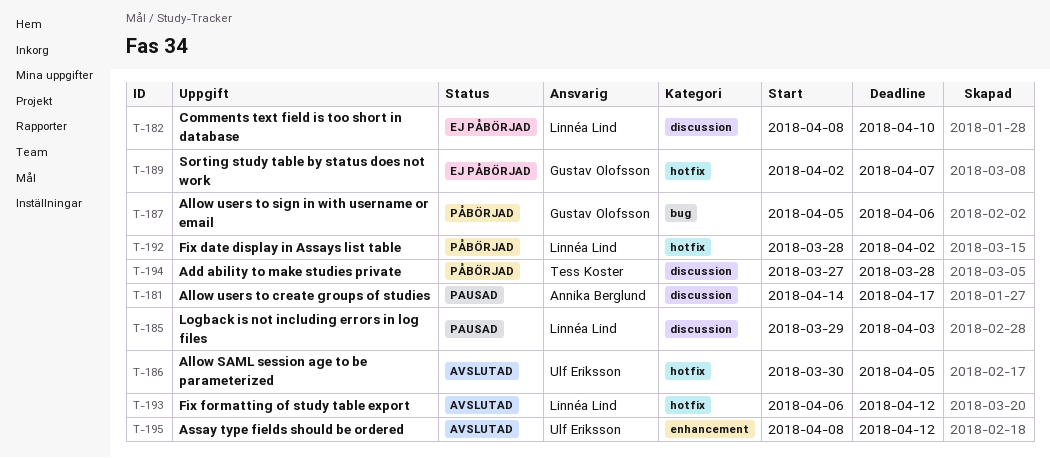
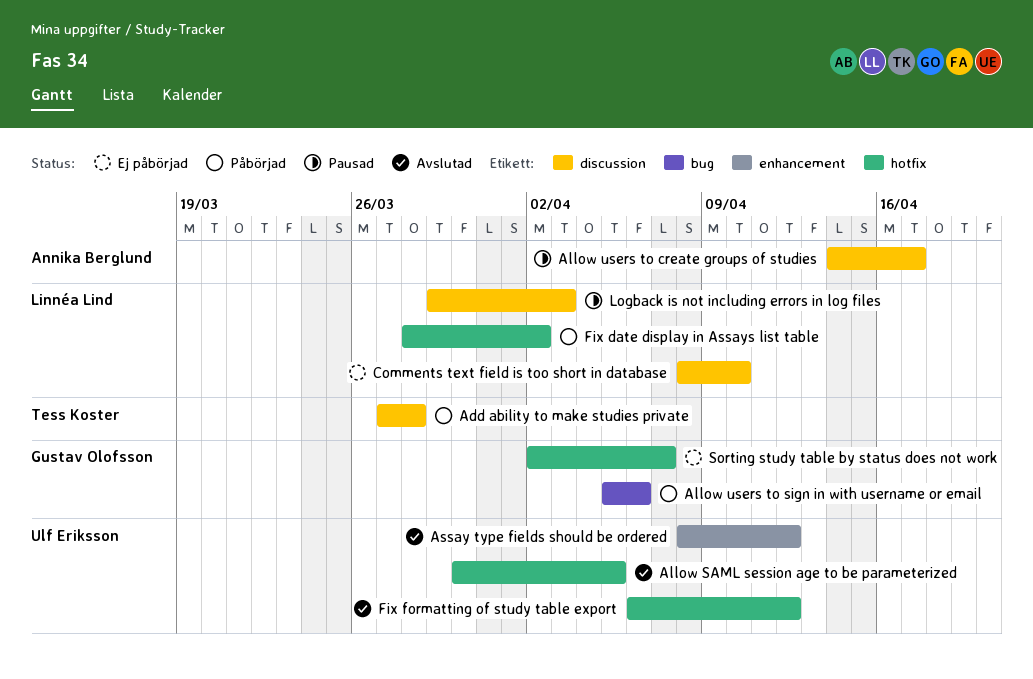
Fix formatting of study table export, owner: Linnéa Lind -> Ulf Eriksson

